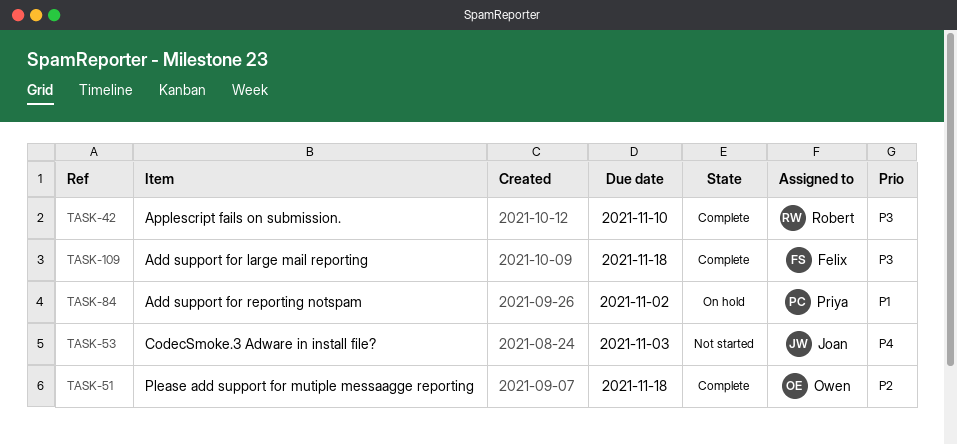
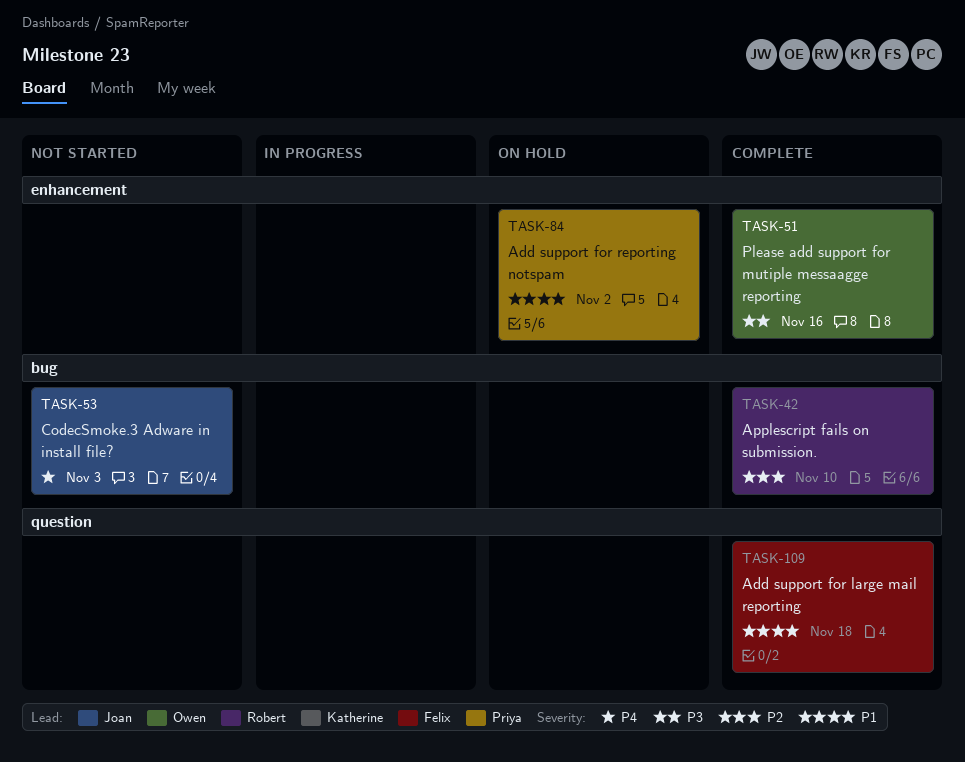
TASK-42, priority: P3 -> P2
TASK-51, priority: P2 -> P3
TASK-51, due: Nov 18 -> Nov 16
TASK-109, priority: P3 -> P1

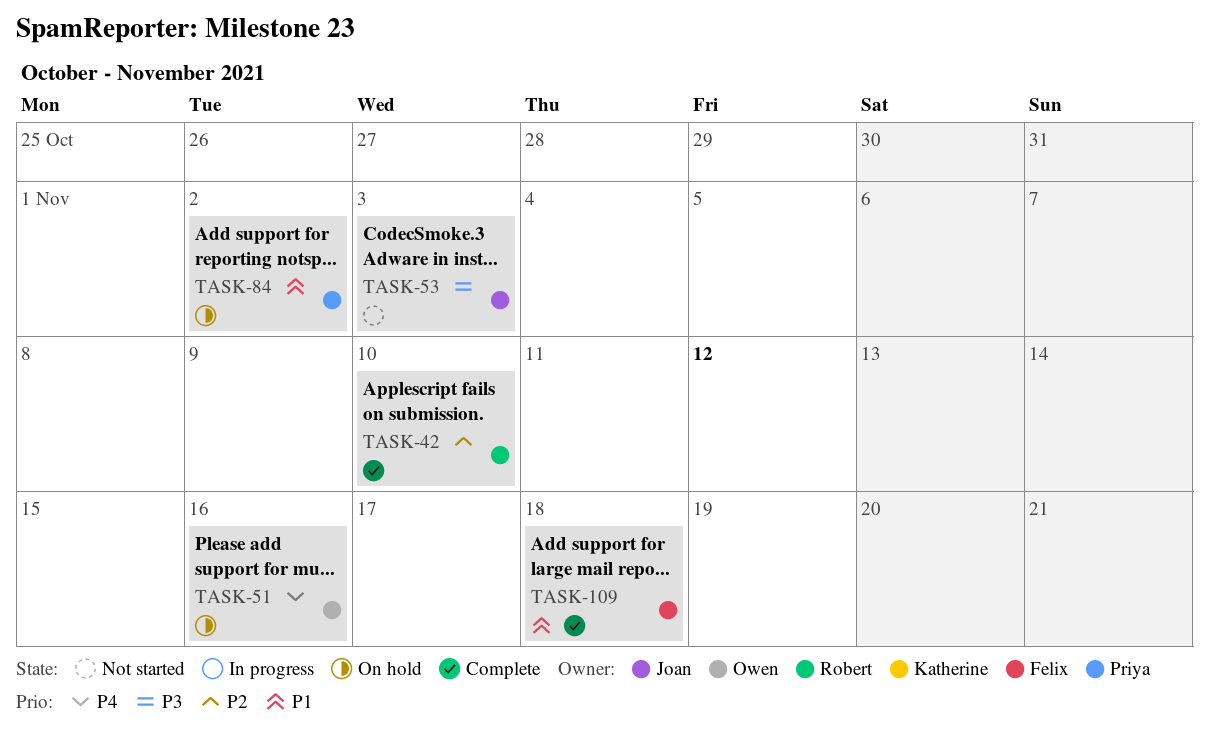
TASK-51, status: Complete -> On hold
TASK-51, priority: P3 -> P4
TASK-53, priority: P4 -> P3

